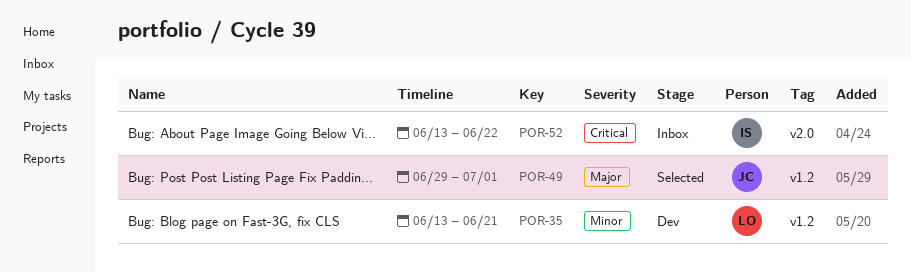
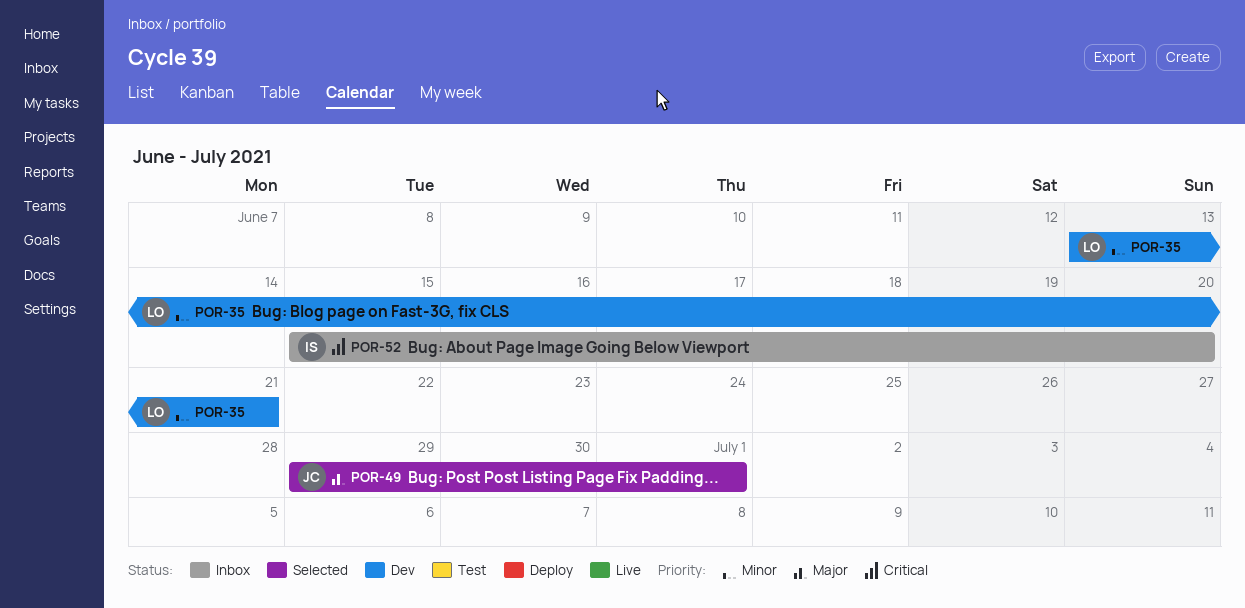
POR-52, start: Jun 13 -> Jun 15
POR-52, due: Jun 22 -> Jun 20

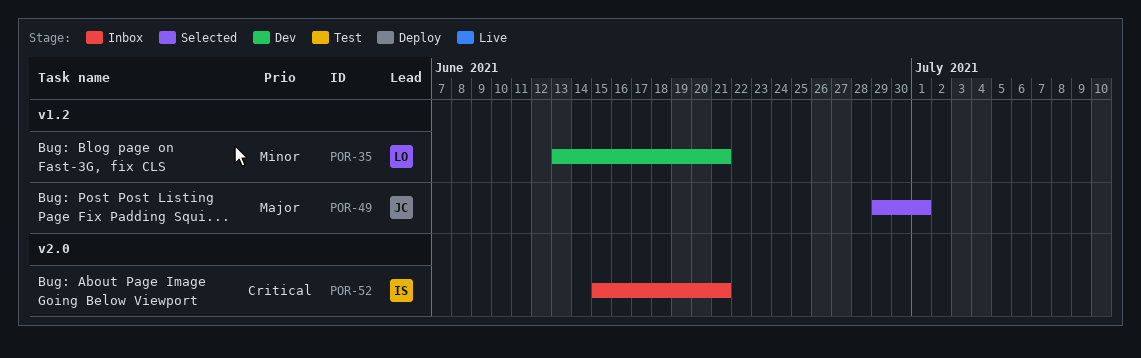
POR-52, due: Jun 20 -> Jun 21

